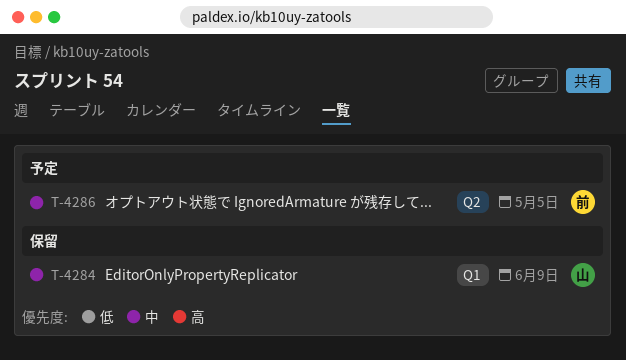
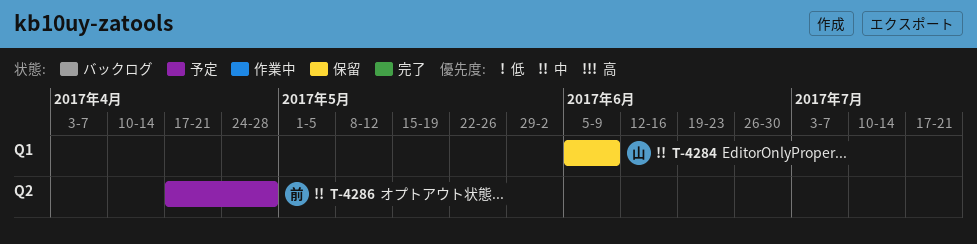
T-4286, due: May 5 -> Apr 28

